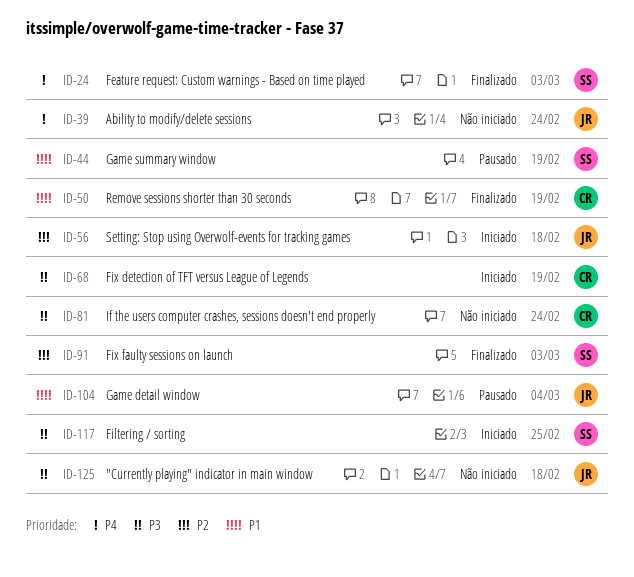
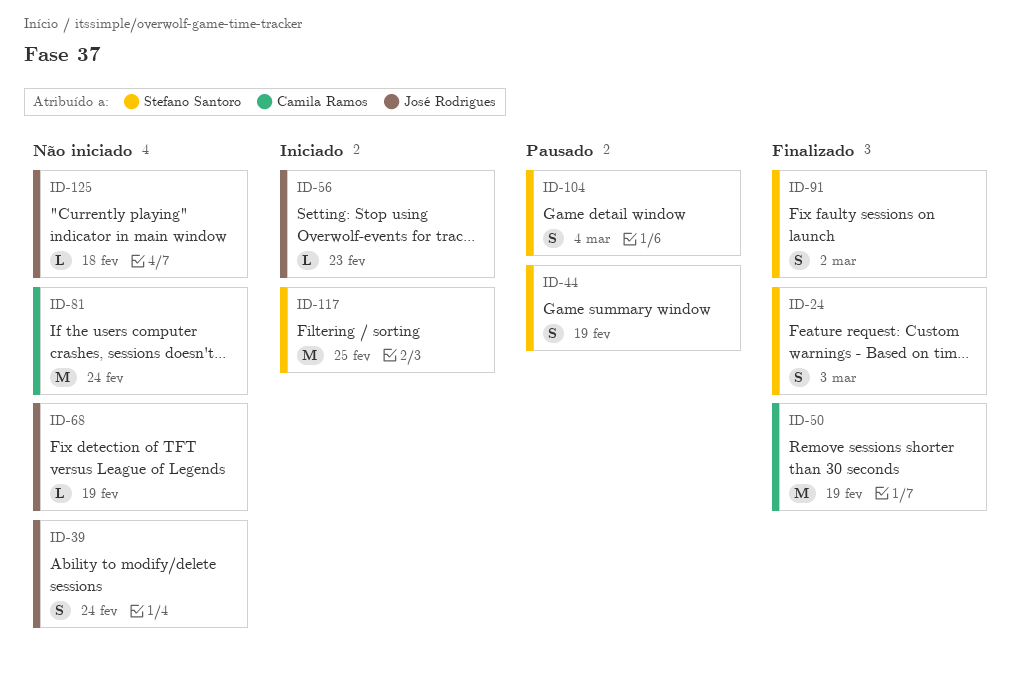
ID-56, due: Feb 18 -> Feb 23
ID-68, status: Iniciado -> Não iniciado
ID-68, owner: Camila Ramos -> José Rodrigues
ID-91, due: Mar 3 -> Mar 2
ID-104, owner: José Rodrigues -> Stefano Santoro

